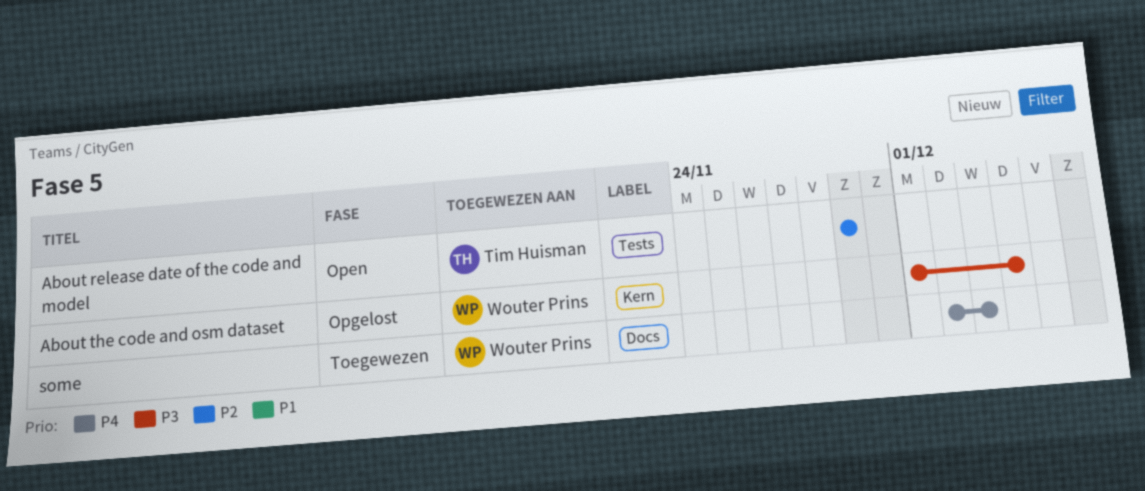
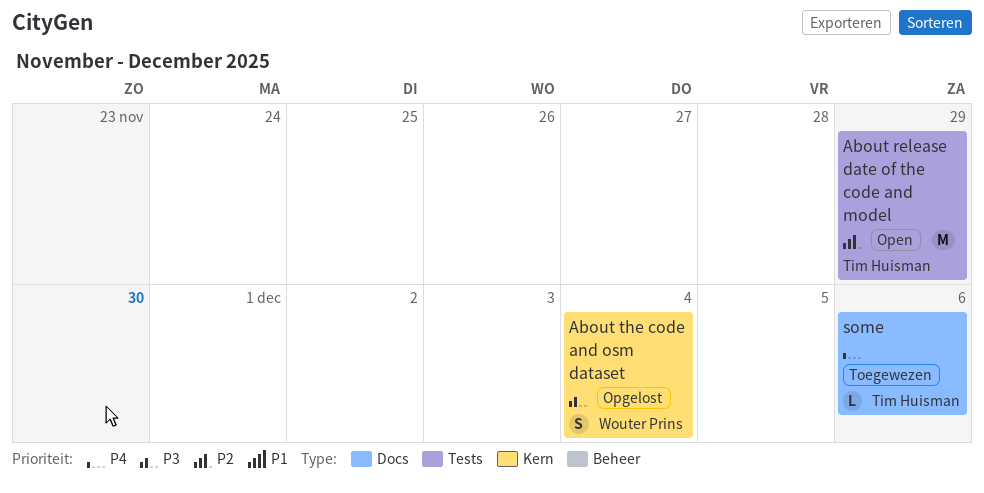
some, owner: Wouter Prins -> Tim Huisman
some, due: Dec 3 -> Dec 6

